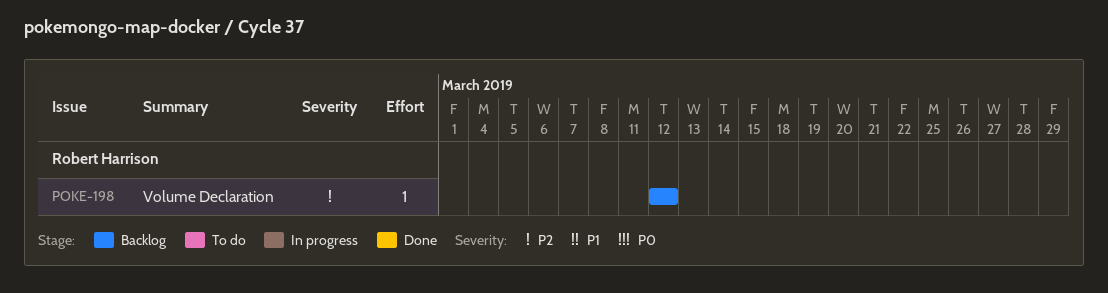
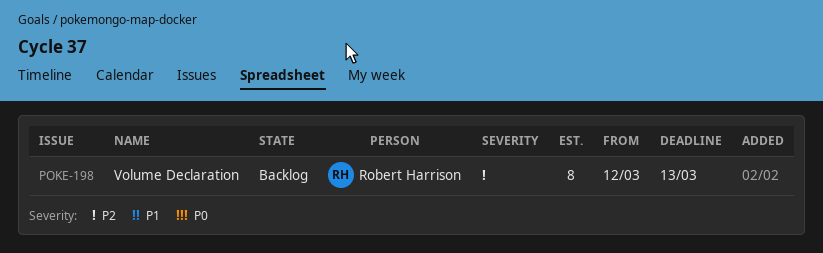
POKE-198, estimate: 1 -> 8
POKE-198, due: Mar 12 -> Mar 13

